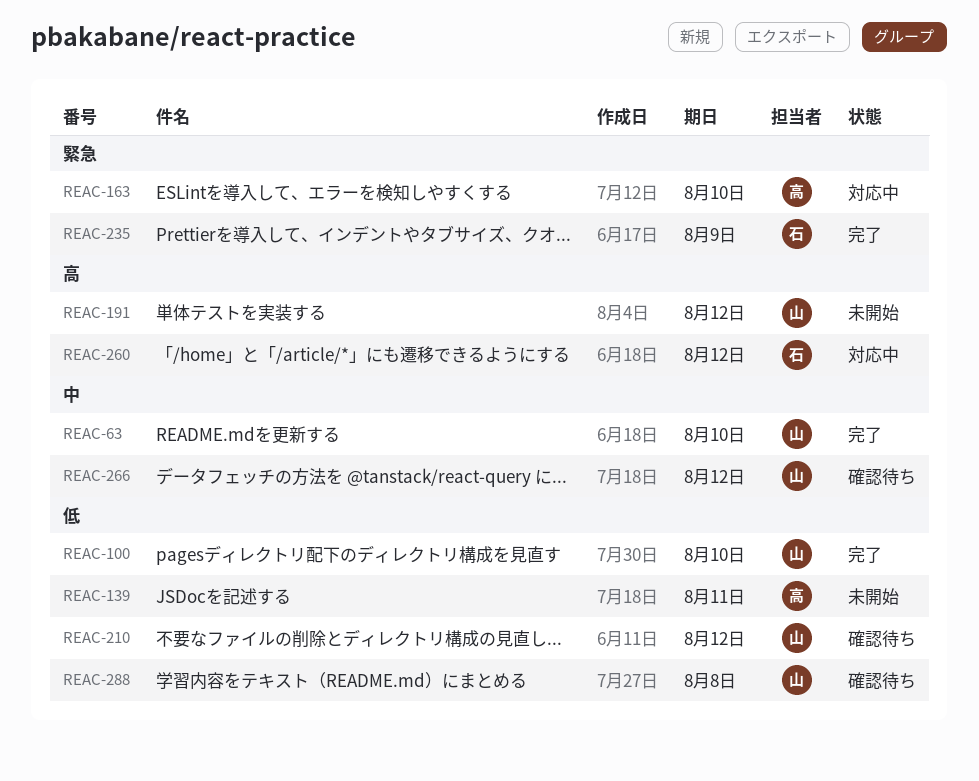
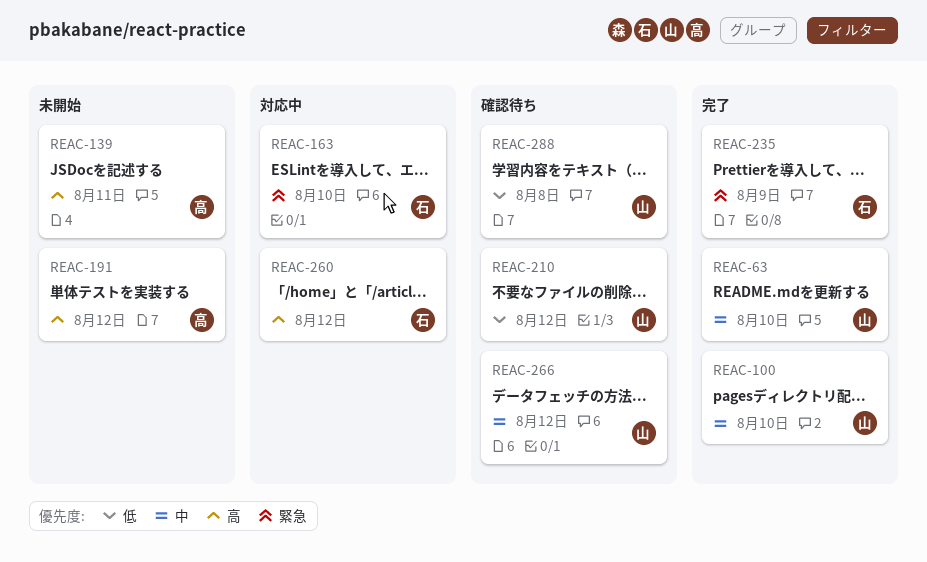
REAC-100, priority: 低 -> 中
REAC-139, priority: 低 -> 高
REAC-163, owner: 高 -> 石
REAC-191, owner: 山 -> 高

